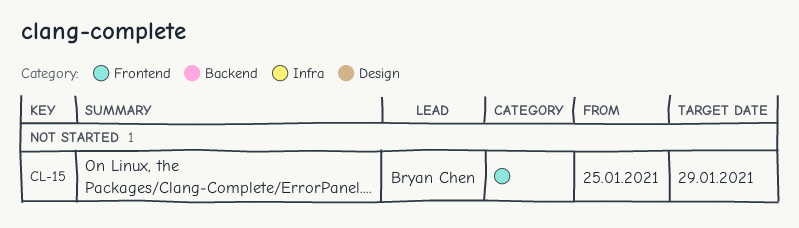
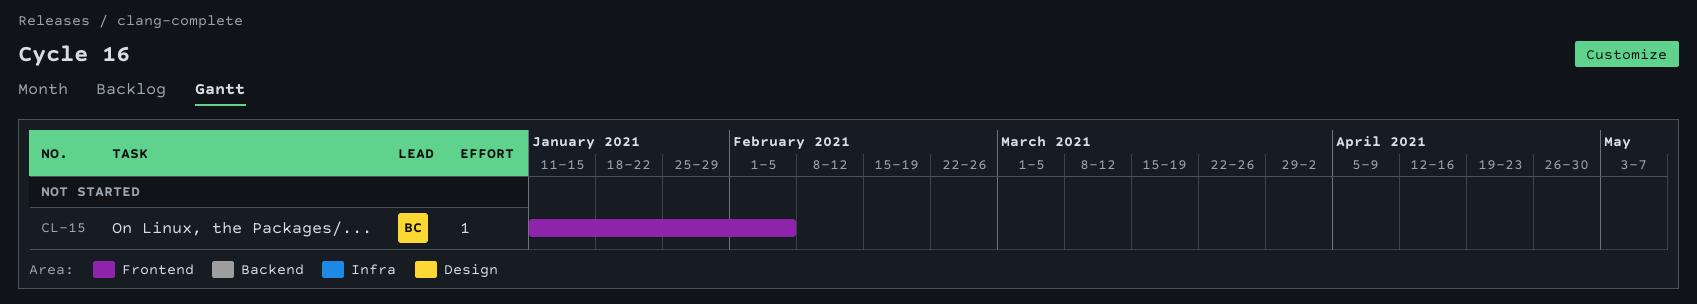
CL-15, start: Jan 25 -> Jan 11
CL-15, due: Jan 29 -> Feb 5

